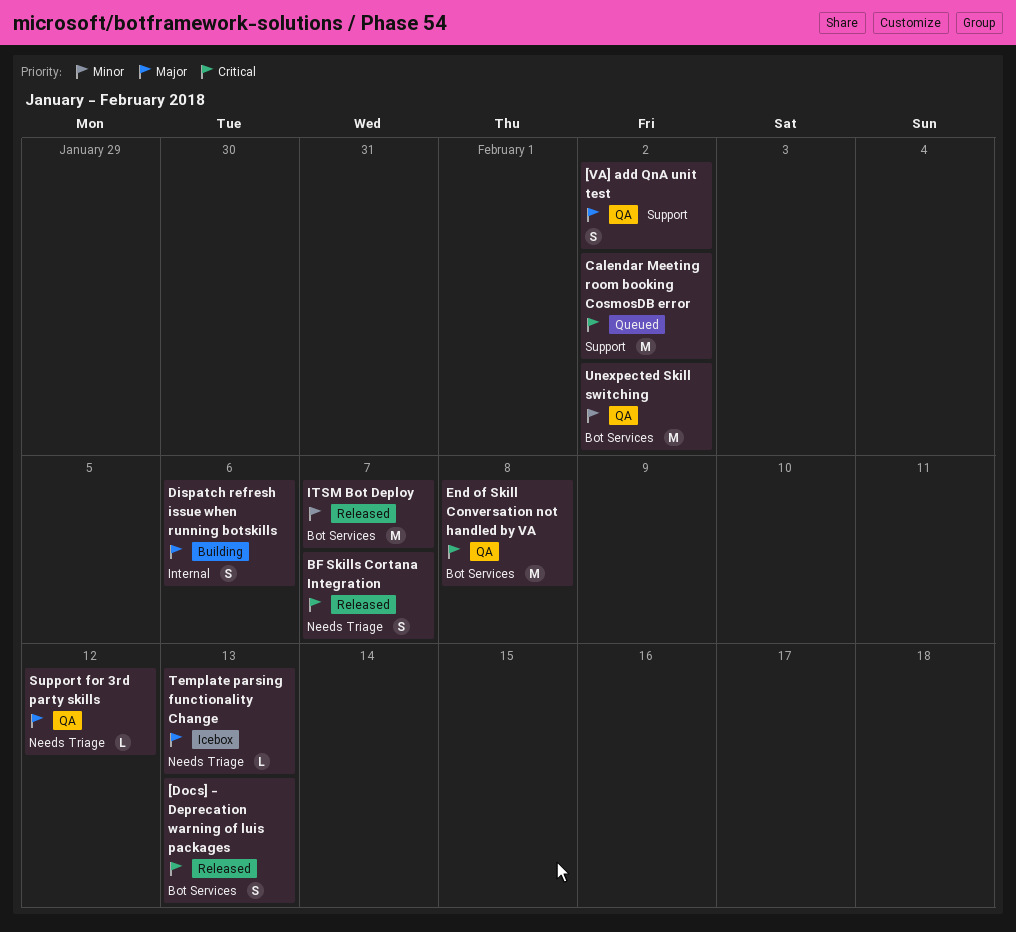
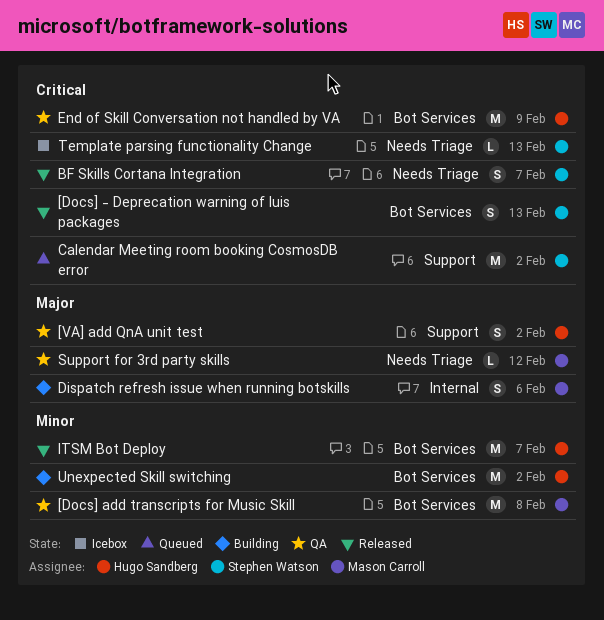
[Docs] add transcripts for Music Skill: none -> present
End of Skill Conversation not handled by VA, due: Feb 8 -> Feb 9
Template parsing functionality Change, priority: Major -> Critical
Unexpected Skill switching, status: QA -> Building

